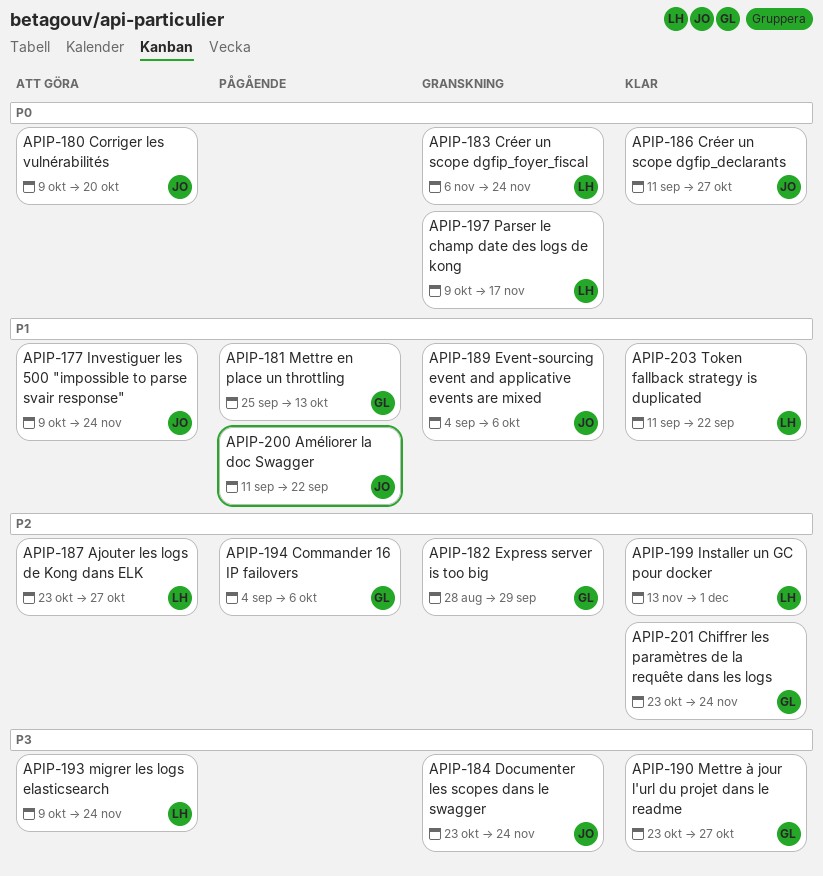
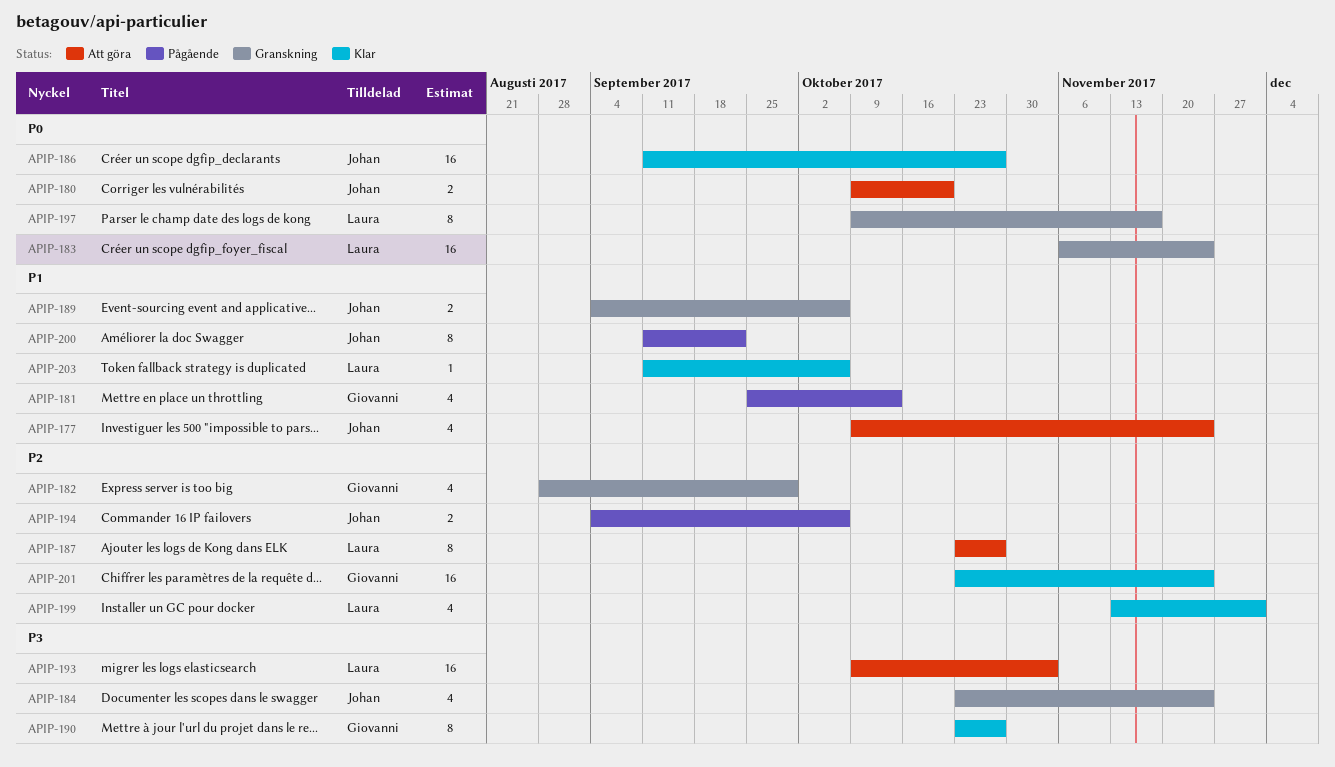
APIP-193, due: Nov 24 -> Nov 3
APIP-194, owner: Giovanni -> Johan
APIP-203, due: Sep 22 -> Oct 6

